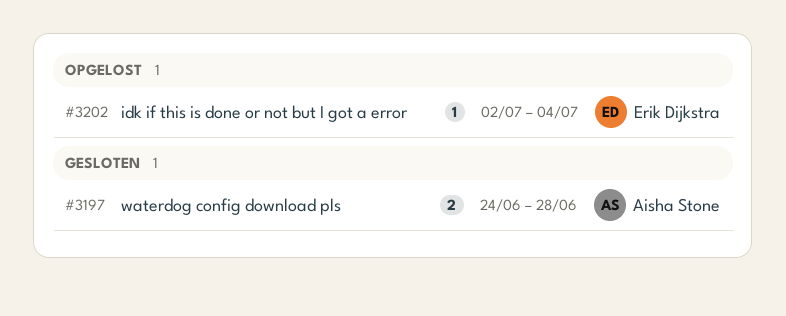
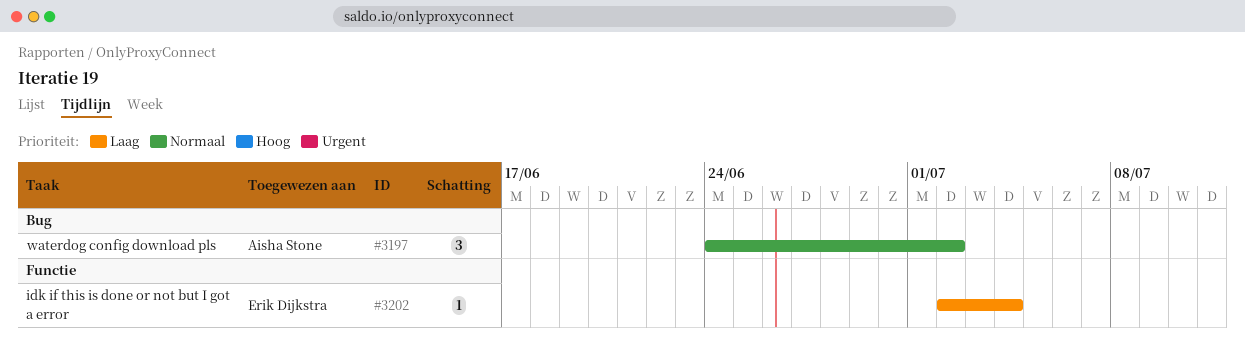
#3197, estimate: 2 -> 3
#3197, due: Jun 28 -> Jul 2

